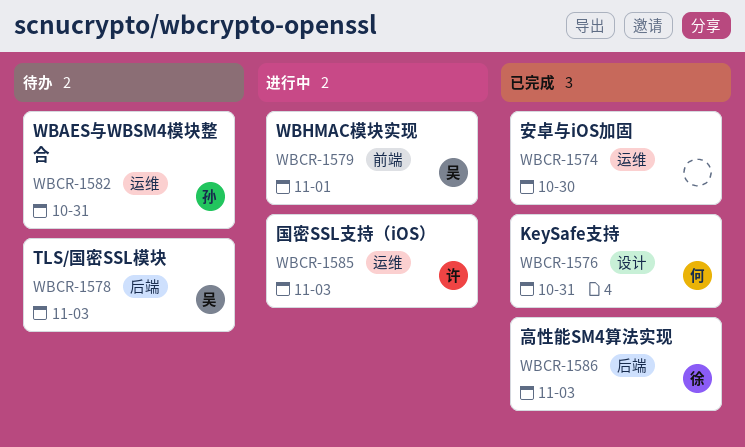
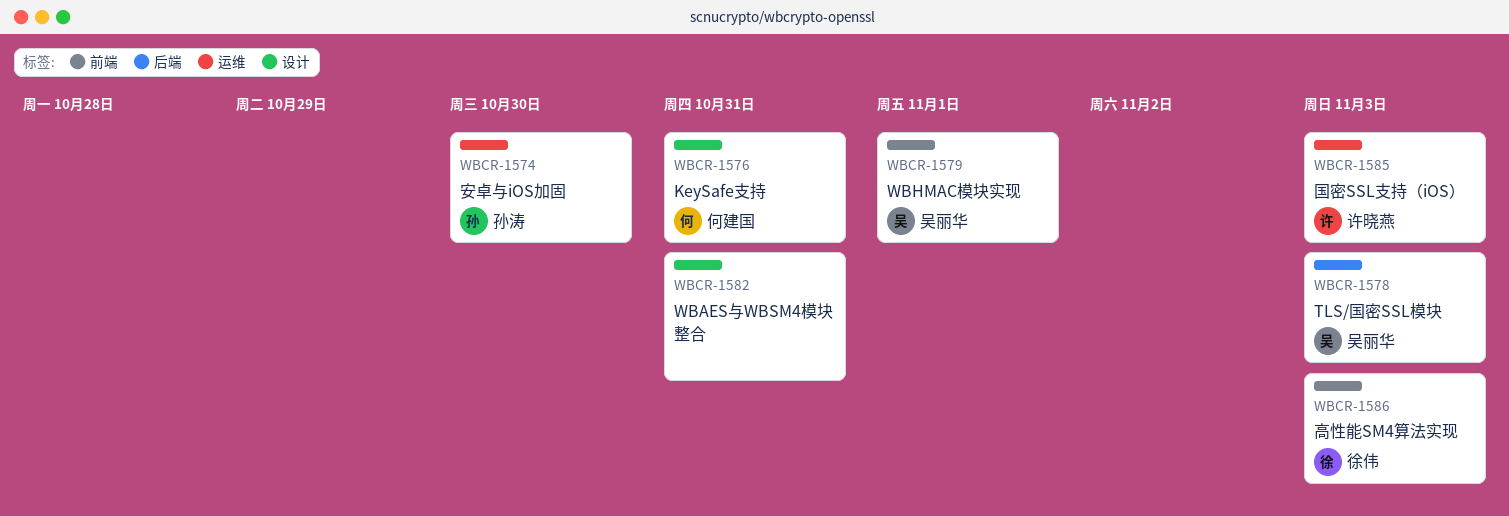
WBCR-1574, owner: none -> 孙涛
WBCR-1582, owner: 孙涛 -> none
WBCR-1582, label: 运维 -> 设计
WBCR-1586, label: 后端 -> 前端

